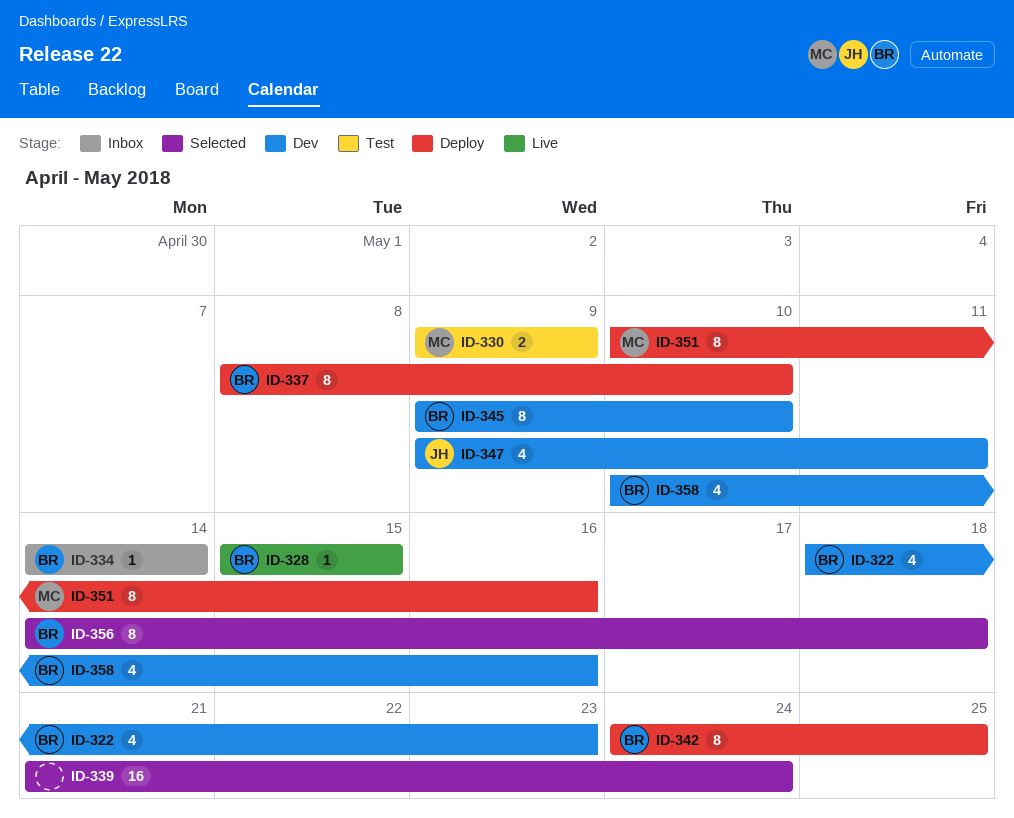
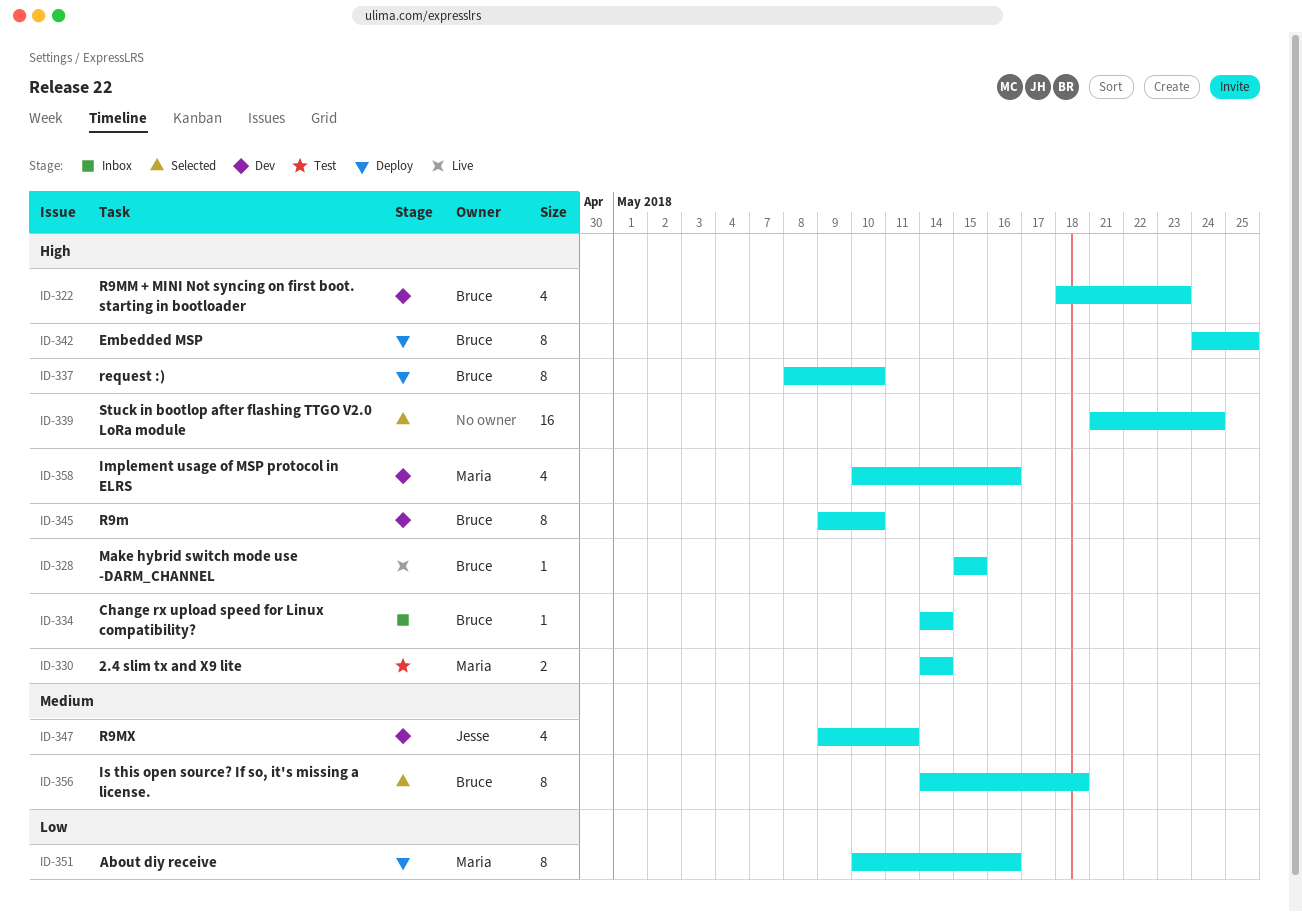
ID-330, start: May 9 -> May 14
ID-330, due: May 9 -> May 14
ID-358, owner: Bruce -> Maria

